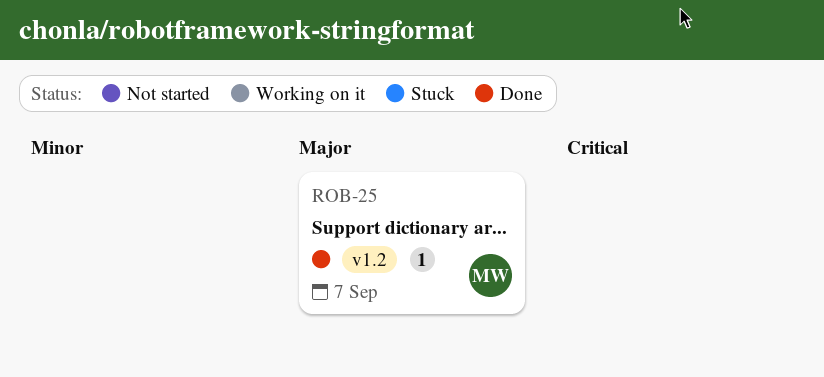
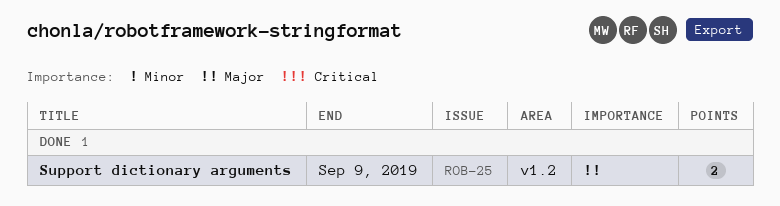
ROB-25, estimate: 1 -> 2
ROB-25, due: Sep 7 -> Sep 9

